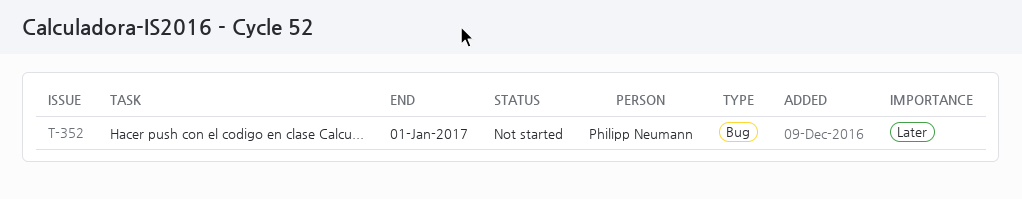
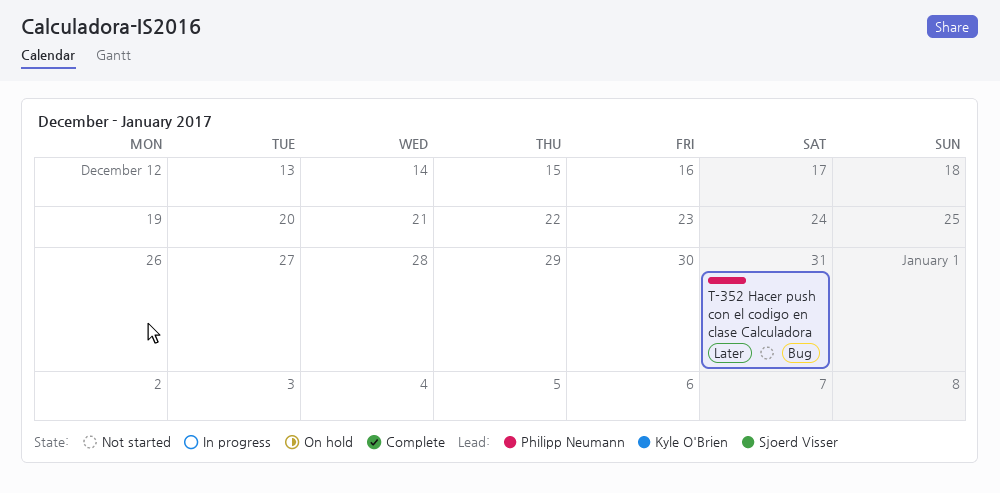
T-352, due: Jan 1 -> Dec 31

